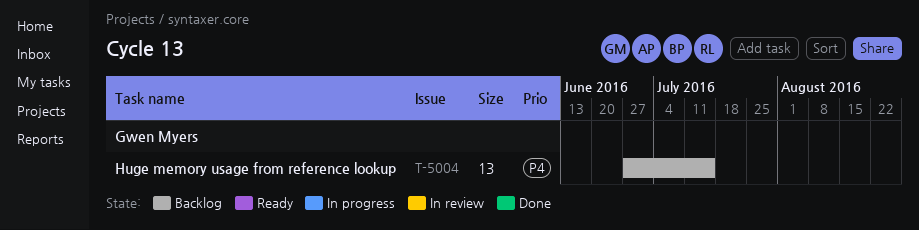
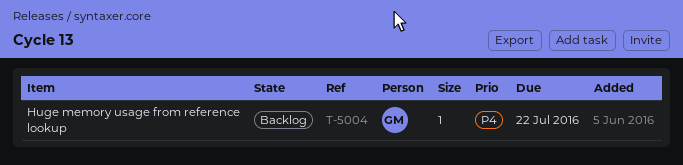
T-5004, estimate: 13 -> 1
T-5004, due: Jul 15 -> Jul 22

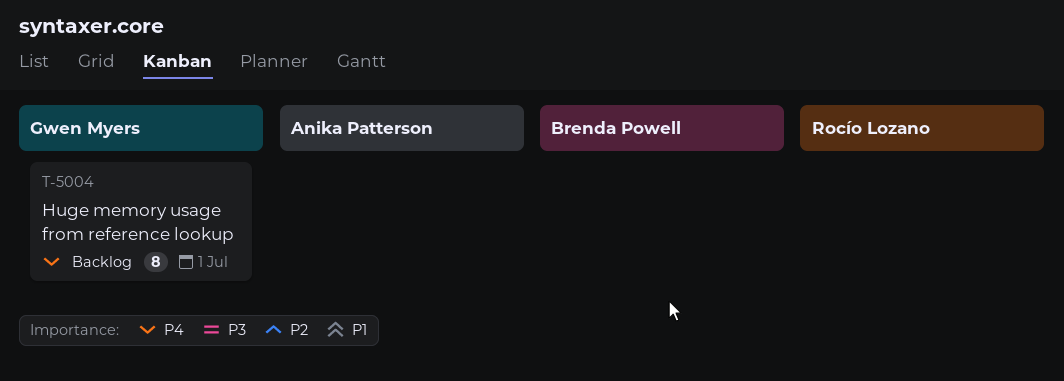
T-5004, estimate: 1 -> 8
T-5004, due: Jul 22 -> Jul 1

